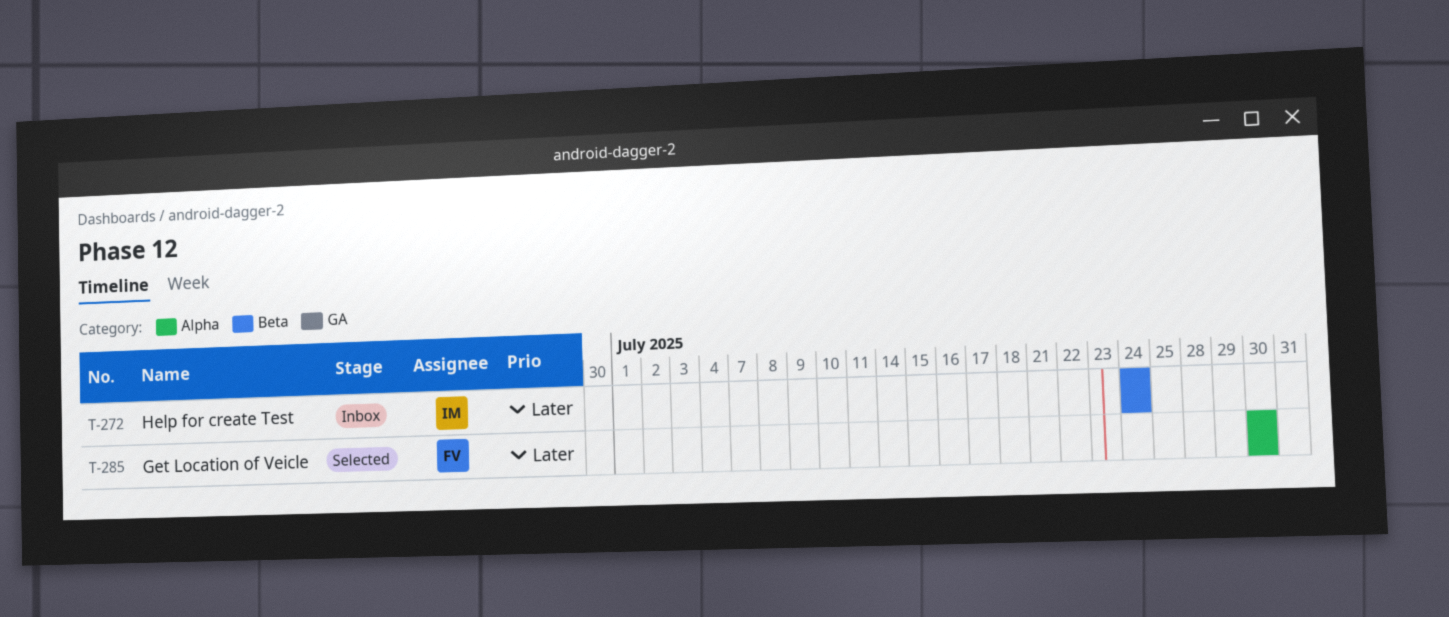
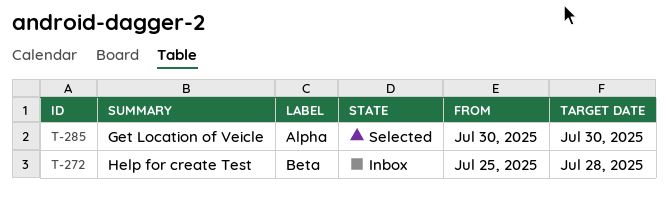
T-272, start: Jul 24 -> Jul 25
T-272, due: Jul 24 -> Jul 28

